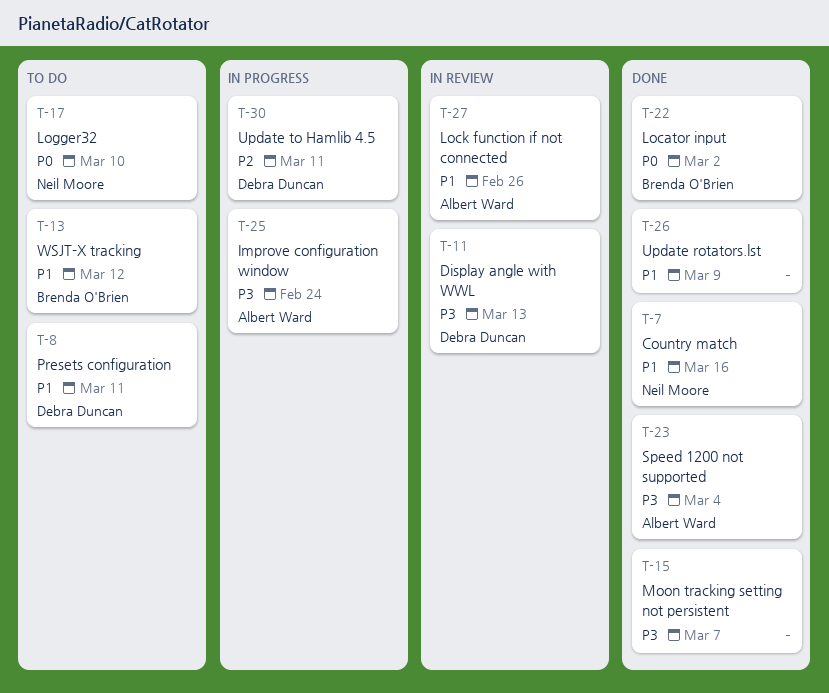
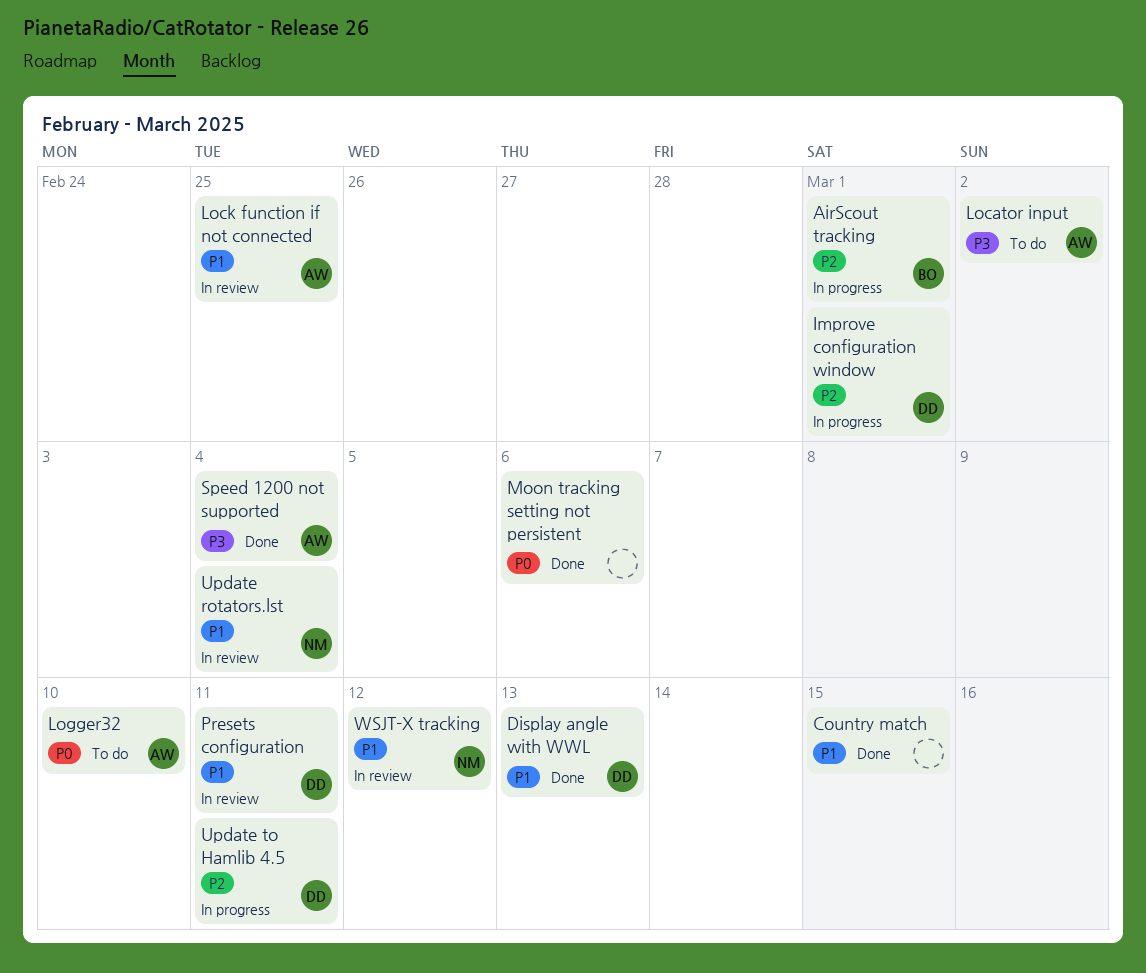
AirScout tracking: none -> present
Country match, owner: Neil Moore -> none
Country match, due: Mar 16 -> Mar 15
Display angle with WWL, status: In review -> Done
Display angle with WWL, priority: P3 -> P1
Improve configuration window, owner: Albert Ward -> Debra Duncan
Improve configuration window, priority: P3 -> P2
Improve configuration window, due: Feb 24 -> Mar 1
Locator input, status: Done -> To do
Locator input, owner: Brenda O'Brien -> Albert Ward
Locator input, priority: P0 -> P3
Lock function if not connected, due: Feb 26 -> Feb 25
Logger32, owner: Neil Moore -> Albert Ward
Moon tracking setting not persistent, priority: P3 -> P0
Moon tracking setting not persistent, due: Mar 7 -> Mar 6
Presets configuration, status: To do -> In review
Update rotators.lst, status: Done -> In review
Update rotators.lst, owner: none -> Neil Moore
Update rotators.lst, due: Mar 9 -> Mar 4
WSJT-X tracking, status: To do -> In review
WSJT-X tracking, owner: Brenda O'Brien -> Neil Moore

